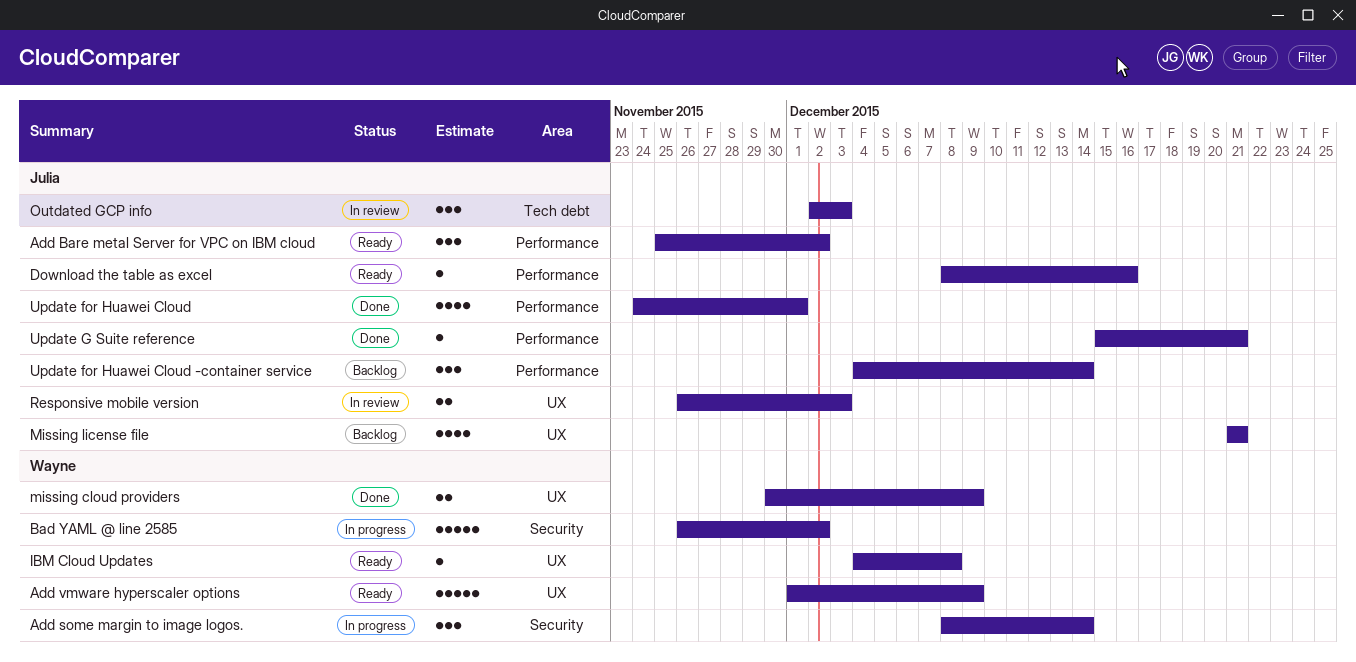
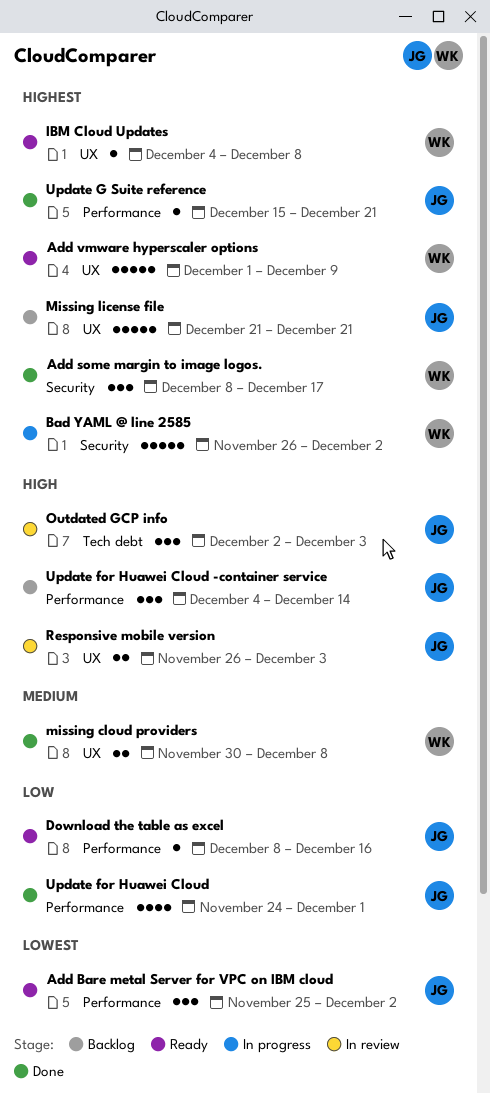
Add some margin to image logos., status: In progress -> Done
Add some margin to image logos., due: Dec 14 -> Dec 17
missing cloud providers, due: Dec 9 -> Dec 8
Missing license file, estimate: 4 -> 5

